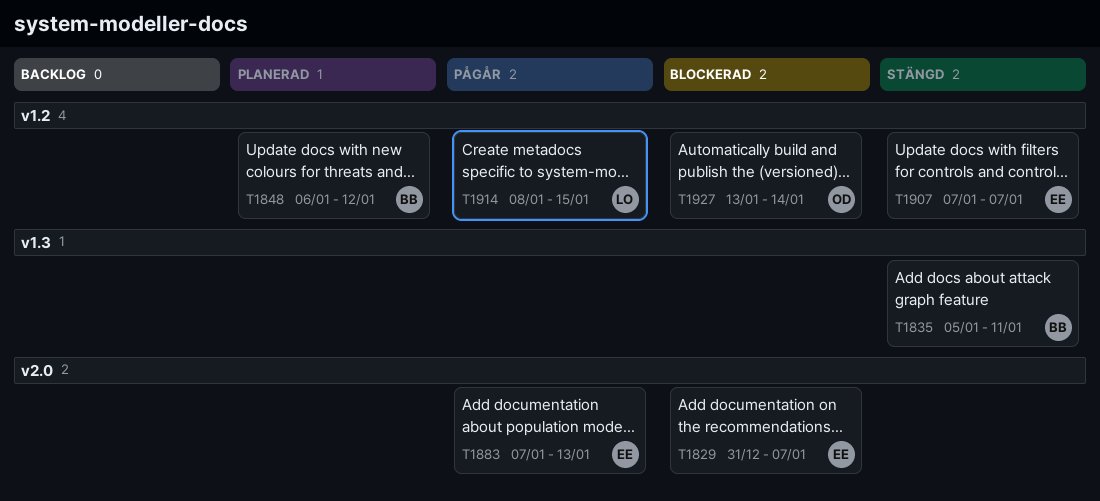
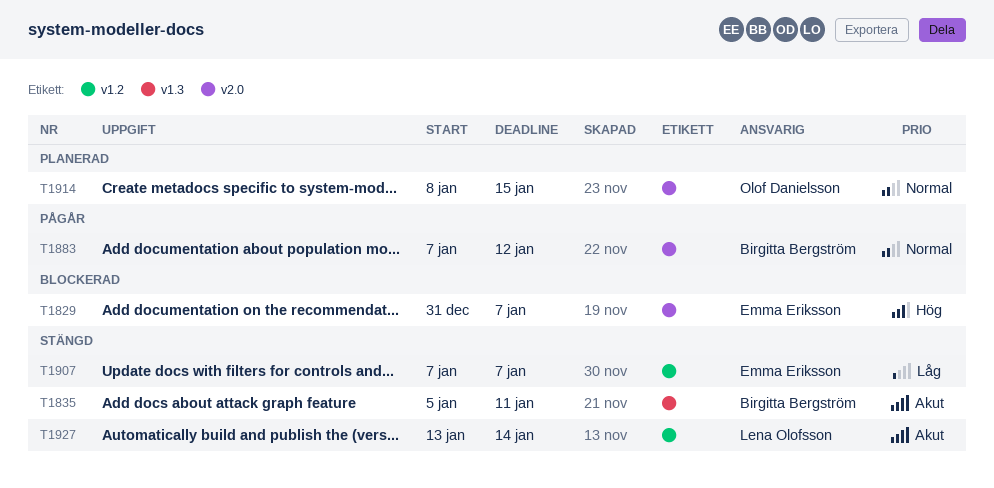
T1848: present -> none
T1883, owner: Emma Eriksson -> Birgitta Bergström
T1883, due: Jan 13 -> Jan 12
T1914, status: Pågår -> Planerad
T1914, owner: Lena Olofsson -> Olof Danielsson
T1914, label: v1.2 -> v2.0
T1927, status: Blockerad -> Stängd
T1927, owner: Olof Danielsson -> Lena Olofsson

